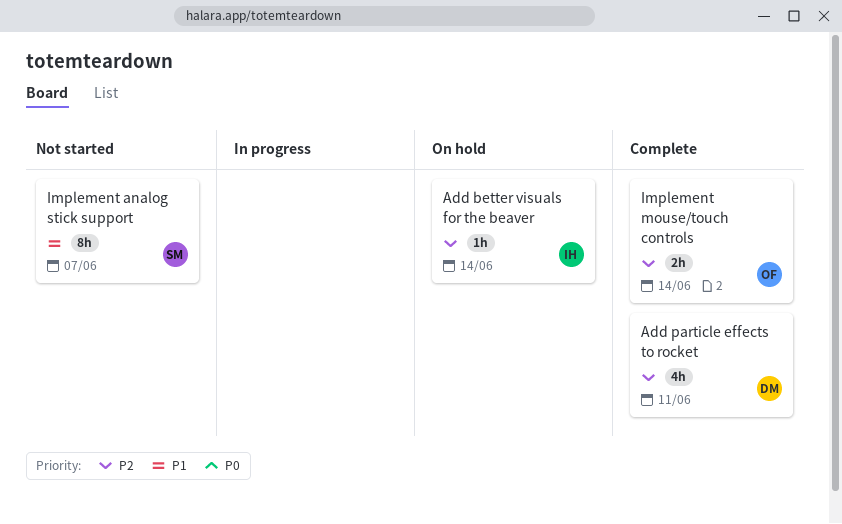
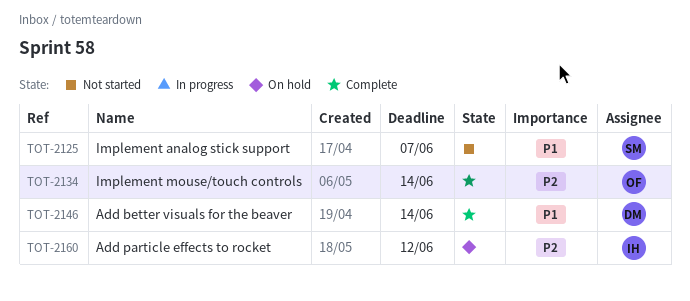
Add better visuals for the beaver, status: On hold -> Complete
Add better visuals for the beaver, owner: IH -> DM
Add better visuals for the beaver, priority: P2 -> P1
Add particle effects to rocket, status: Complete -> On hold
Add particle effects to rocket, owner: DM -> IH
Add particle effects to rocket, due: Jun 11 -> Jun 12

